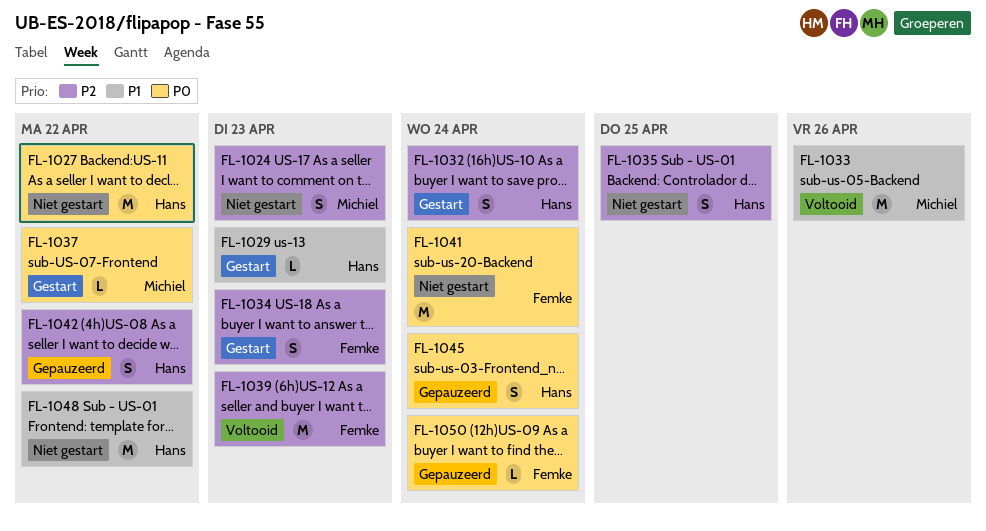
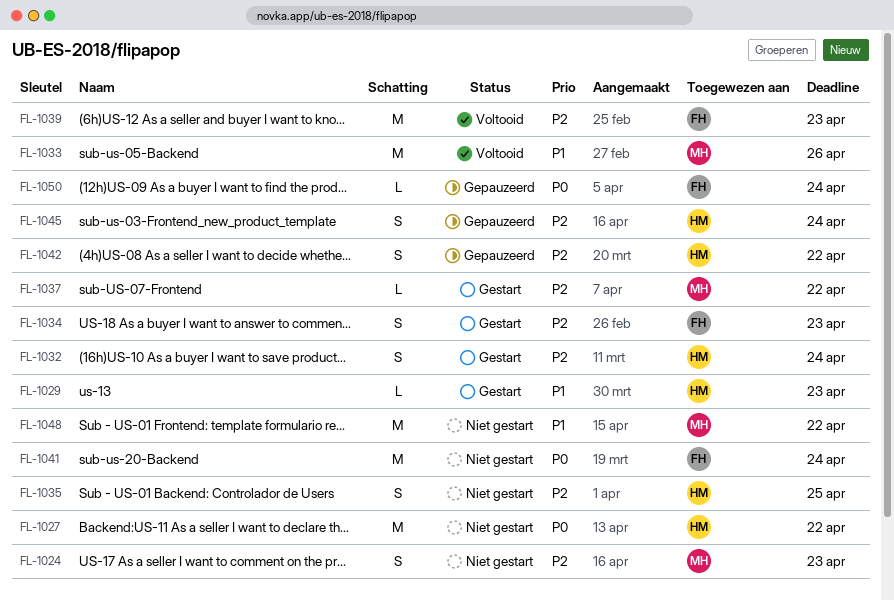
FL-1037, priority: P0 -> P2
FL-1045, priority: P0 -> P2
FL-1048, owner: Hans -> Michiel

